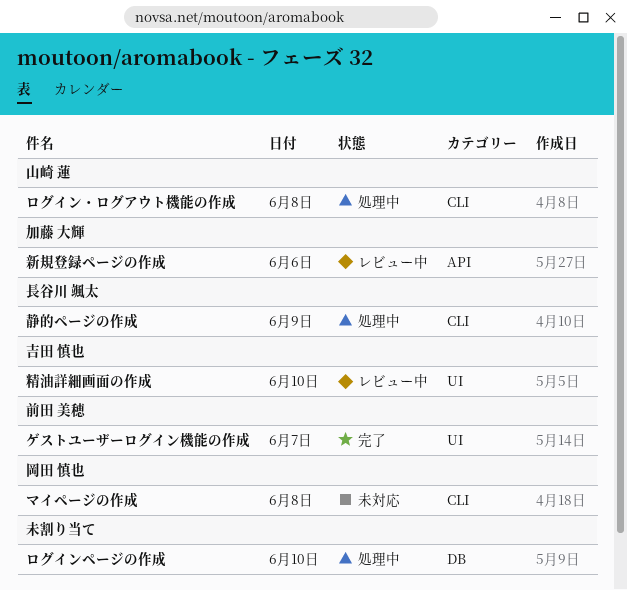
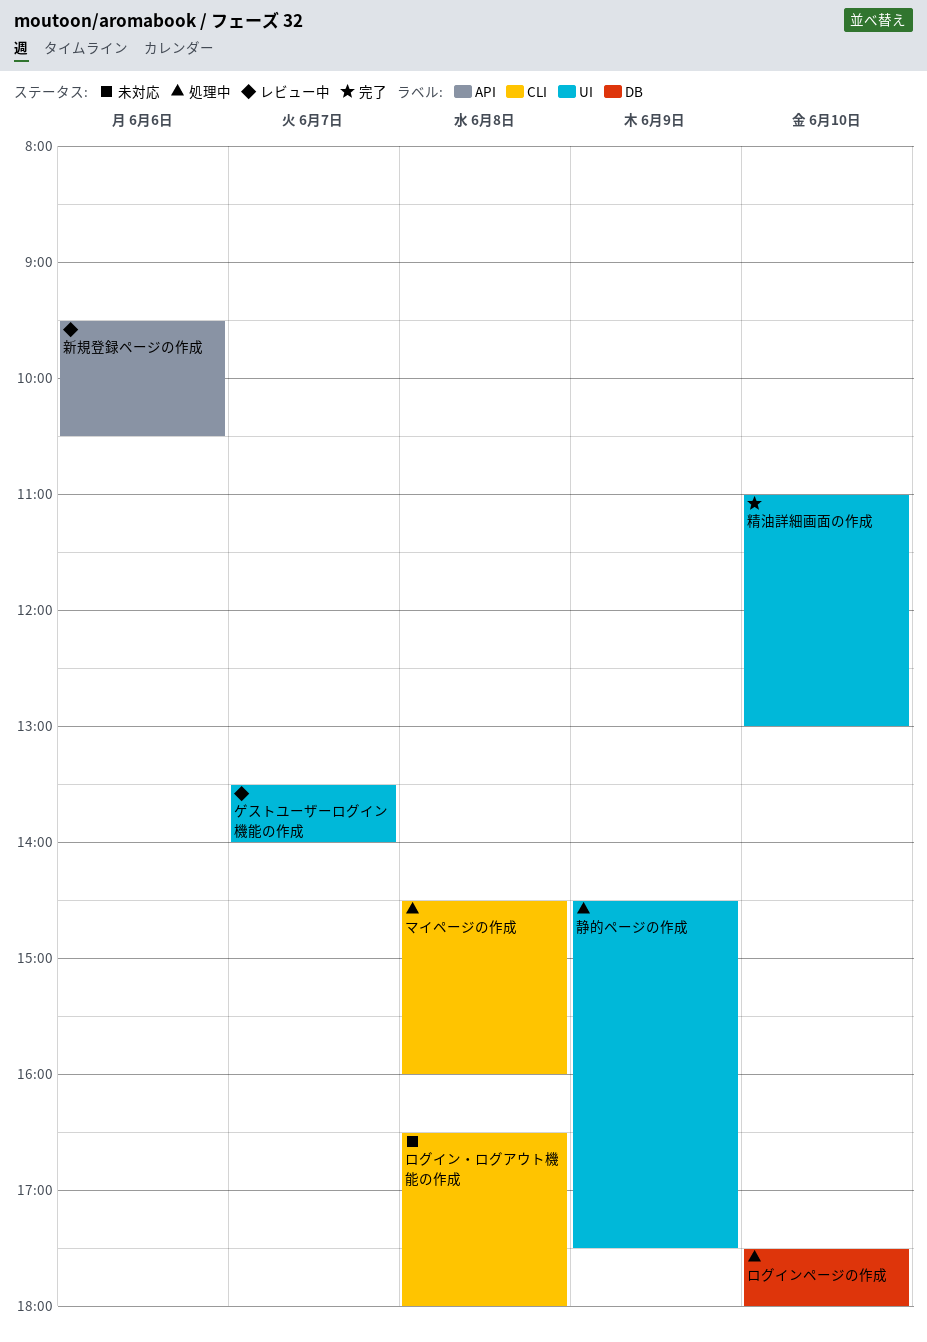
ゲストユーザーログイン機能の作成, status: 完了 -> レビュー中
マイページの作成, status: 未対応 -> 処理中
ログイン・ログアウト機能の作成, status: 処理中 -> 未対応
精油詳細画面の作成, status: レビュー中 -> 完了
静的ページの作成, label: CLI -> UI

